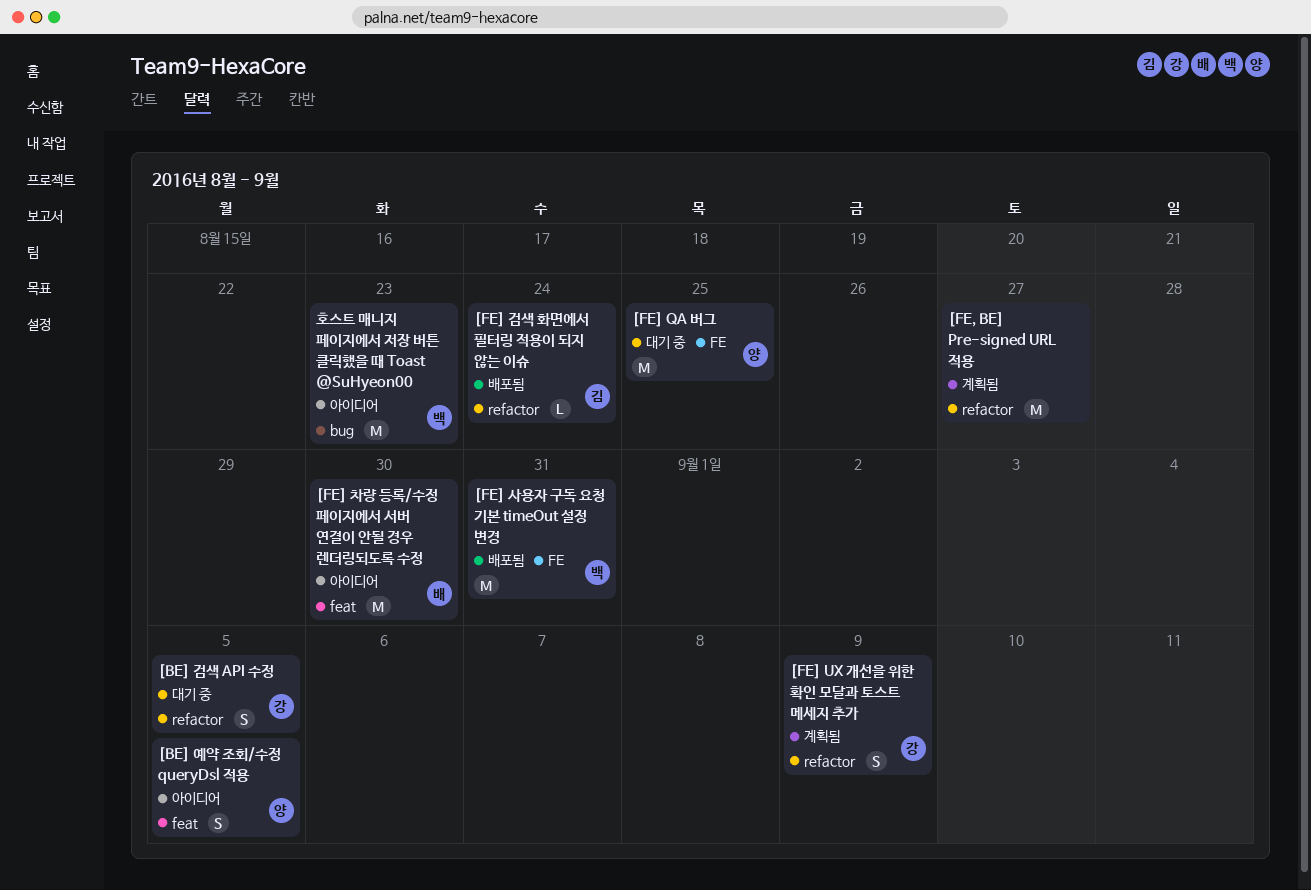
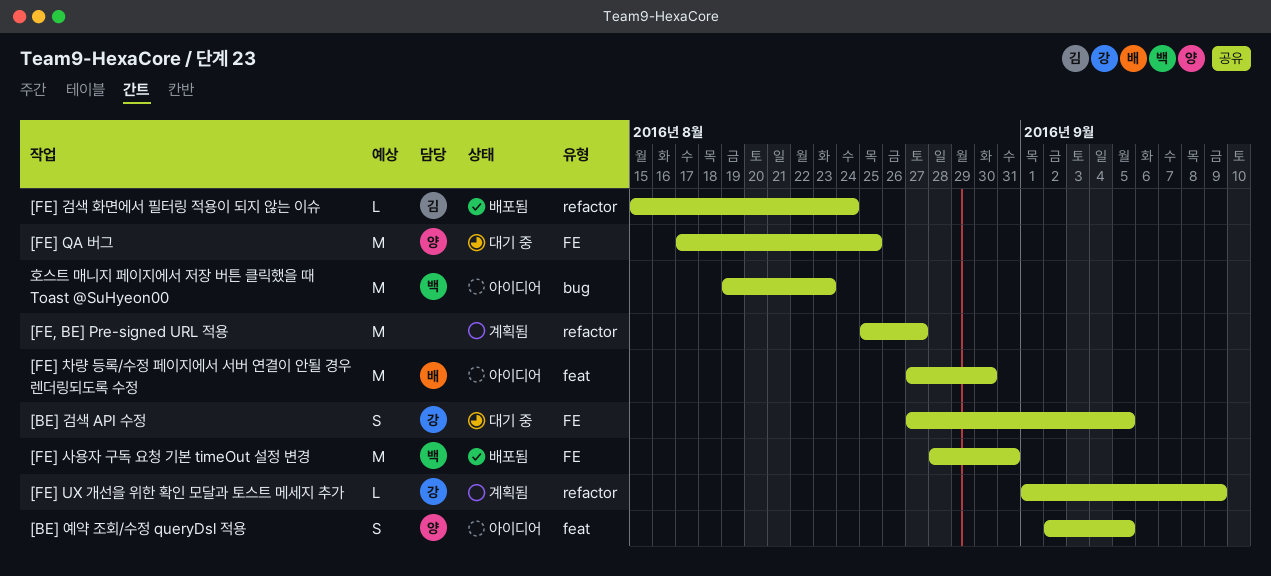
[BE] 검색 API 수정, label: refactor -> FE
[FE] UX 개선을 위한 확인 모달과 토스트 메세지 추가, estimate: S -> L

